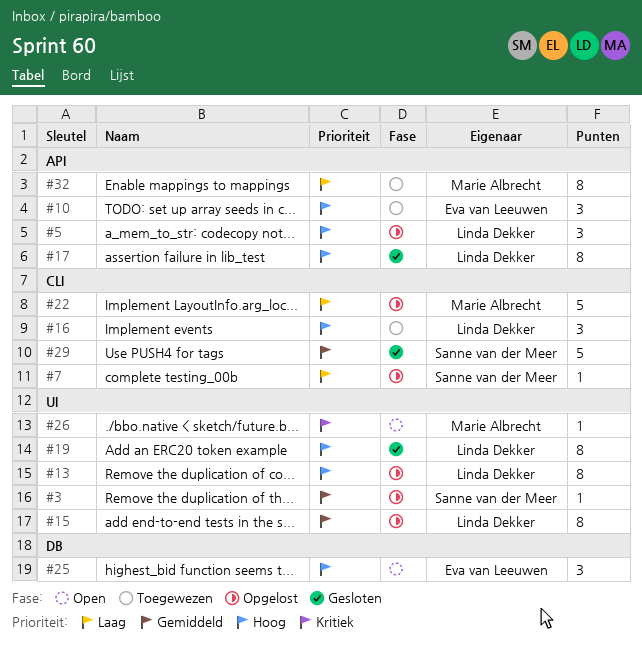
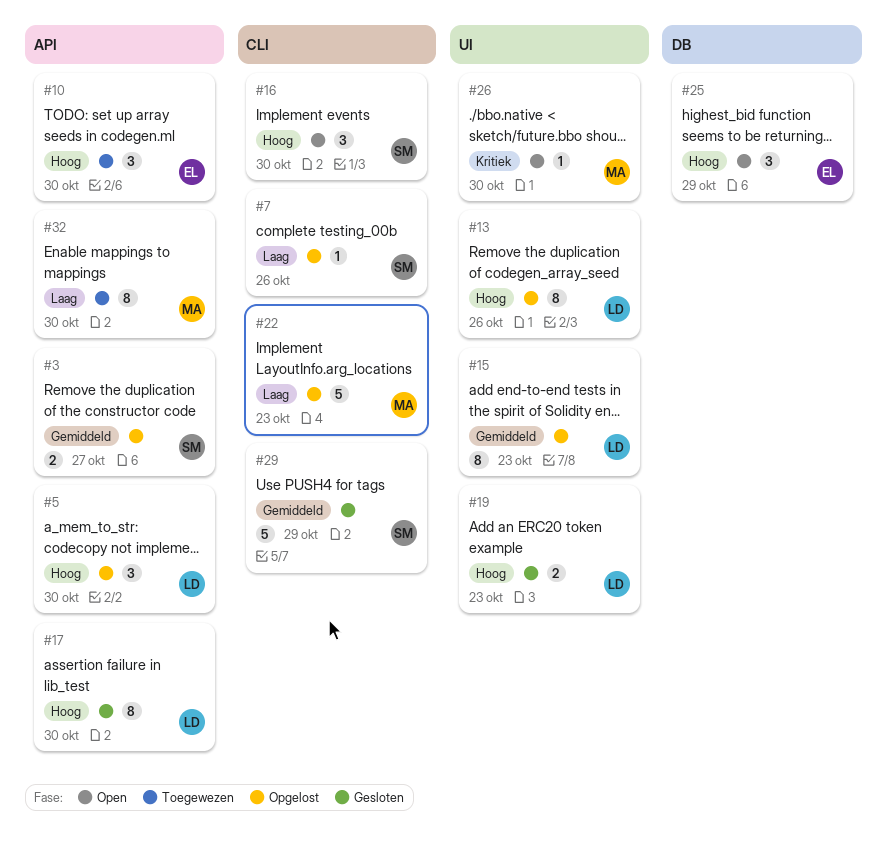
#3, label: UI -> API
#3, estimate: 1 -> 2
#16, status: Toegewezen -> Open
#16, owner: Linda Dekker -> Sanne van der Meer
#19, estimate: 8 -> 2

